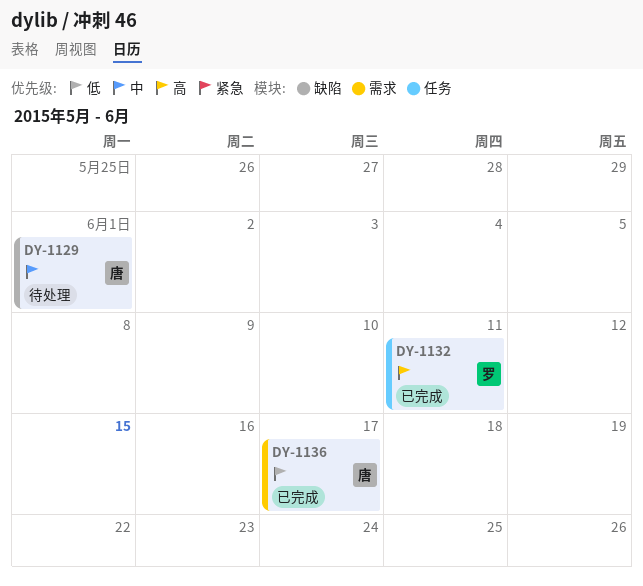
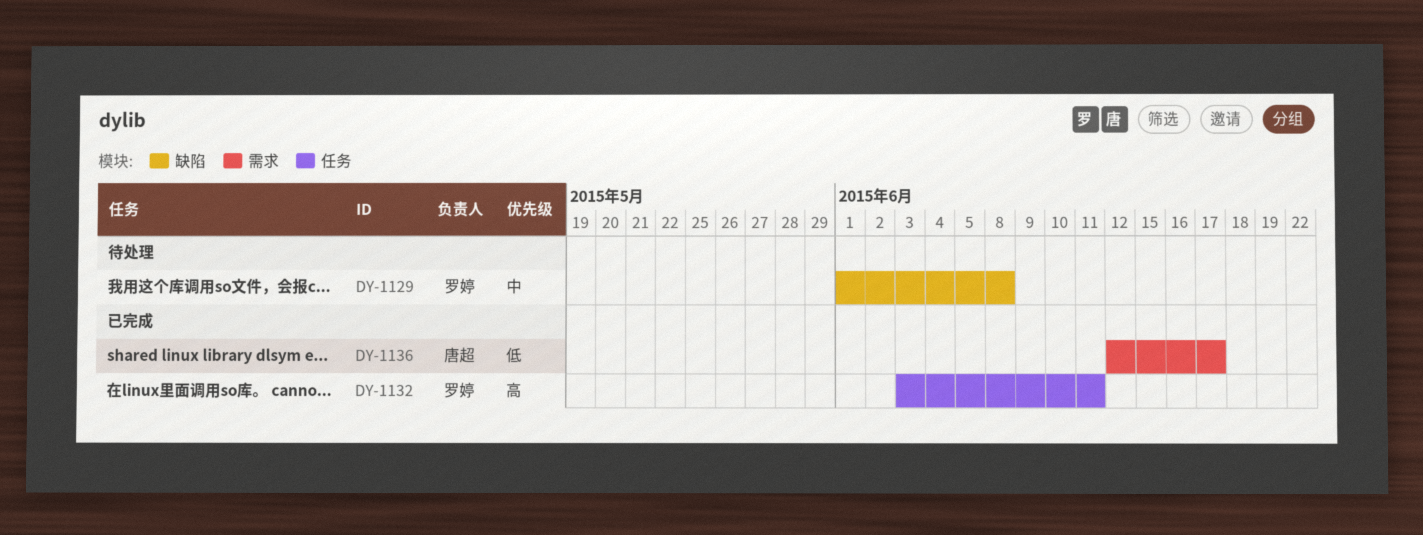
DY-1129, owner: 唐超 -> 罗婷
DY-1129, due: Jun 1 -> Jun 8

